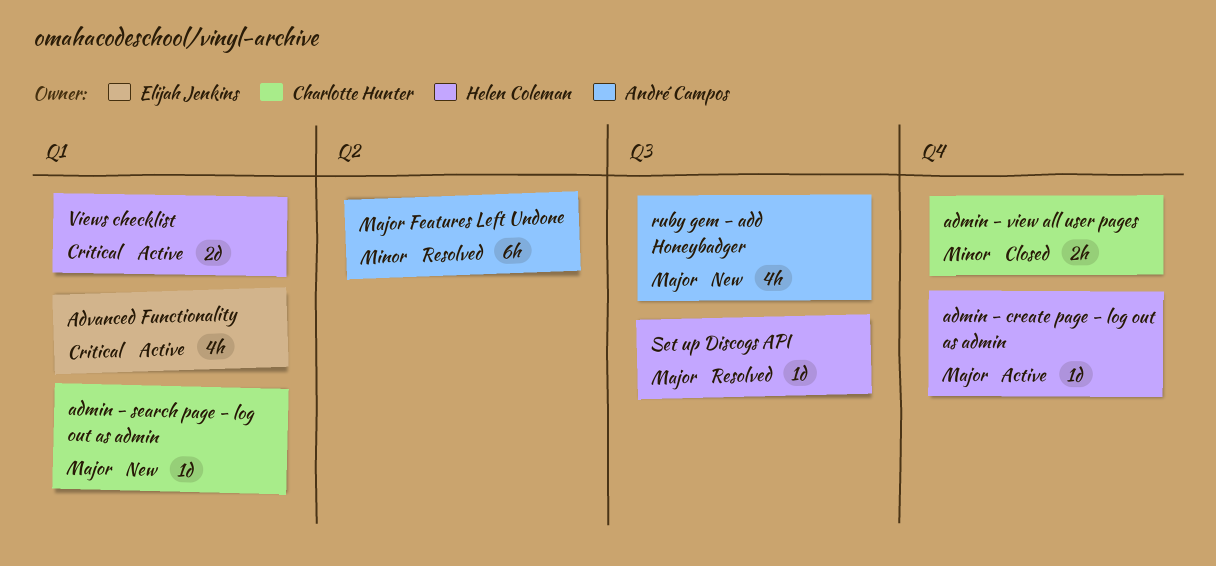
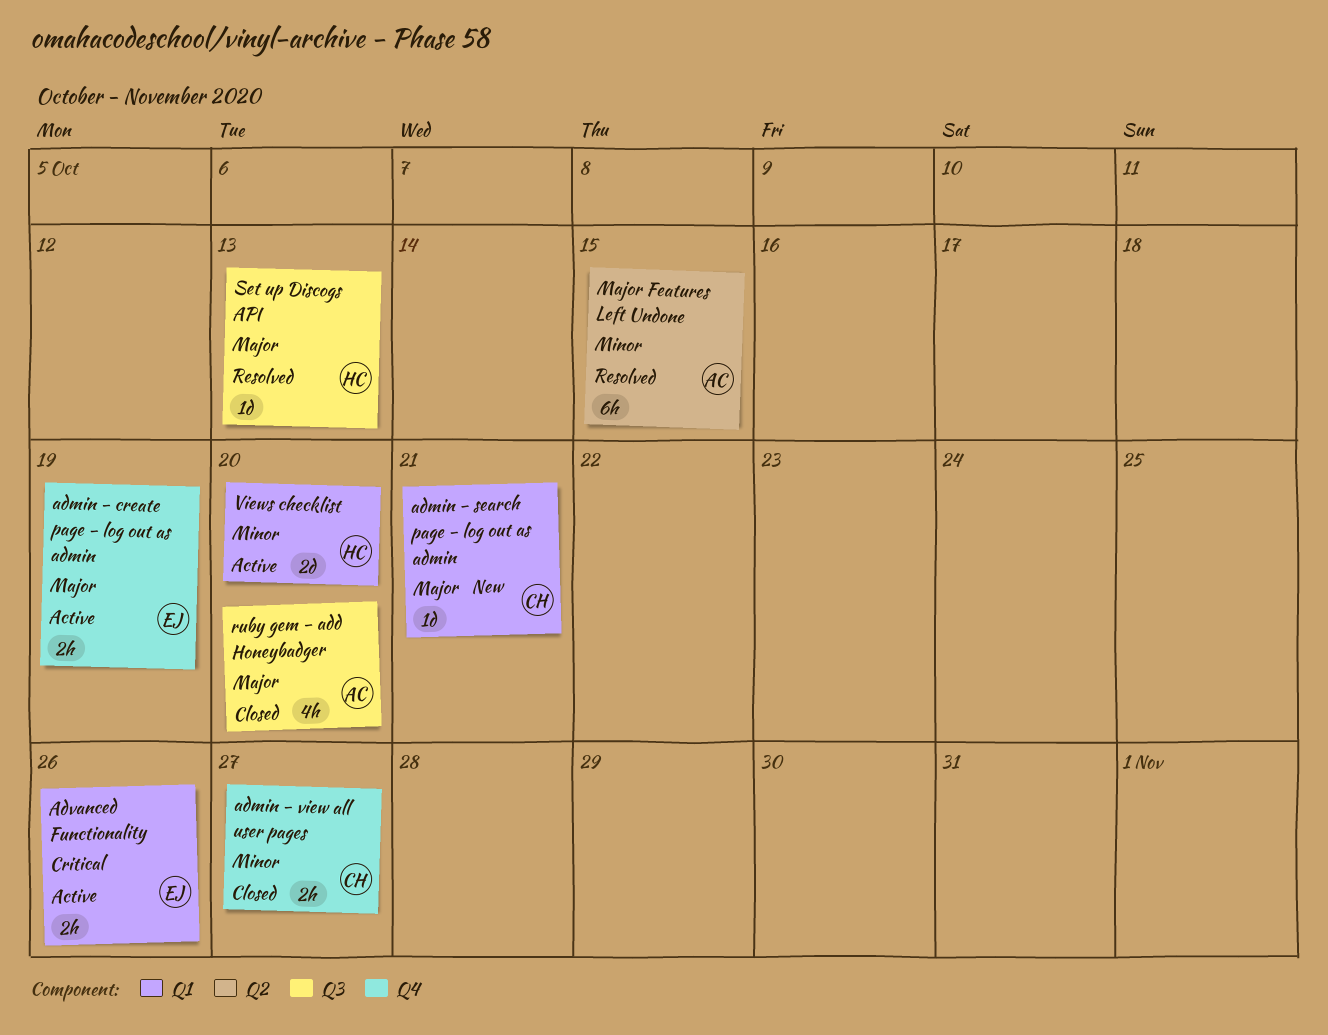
admin - create page - log out as admin, owner: Helen Coleman -> Elijah Jenkins
admin - create page - log out as admin, estimate: 1d -> 2h
Advanced Functionality, estimate: 4h -> 2h
ruby gem - add Honeybadger, status: New -> Closed
Views checklist, priority: Critical -> Minor

